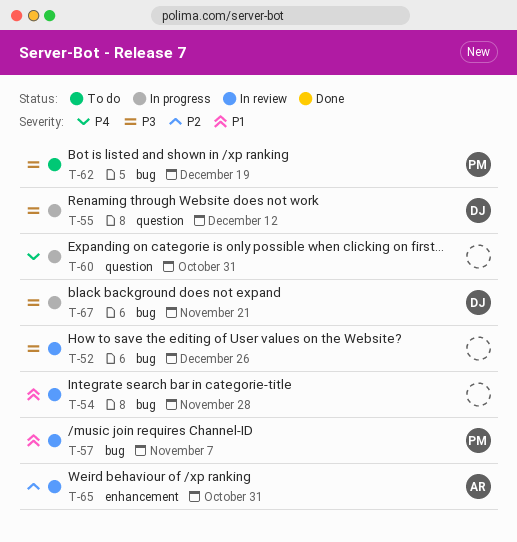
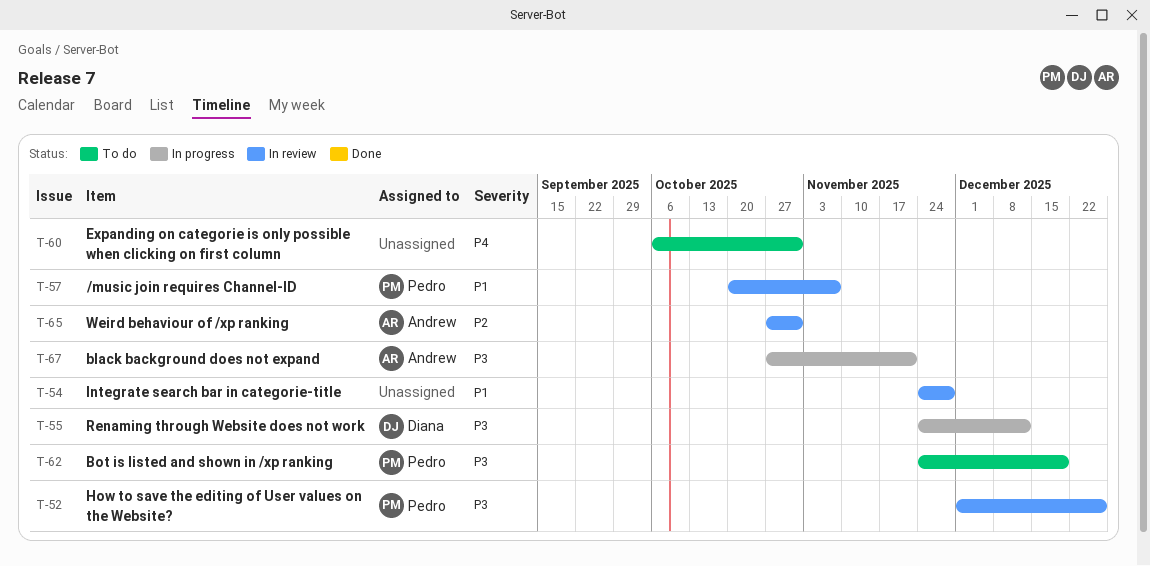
T-52, owner: none -> Pedro
T-60, status: In progress -> To do
T-67, owner: Diana -> Andrew

